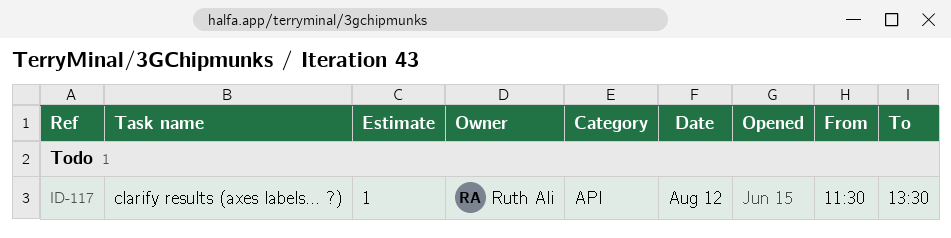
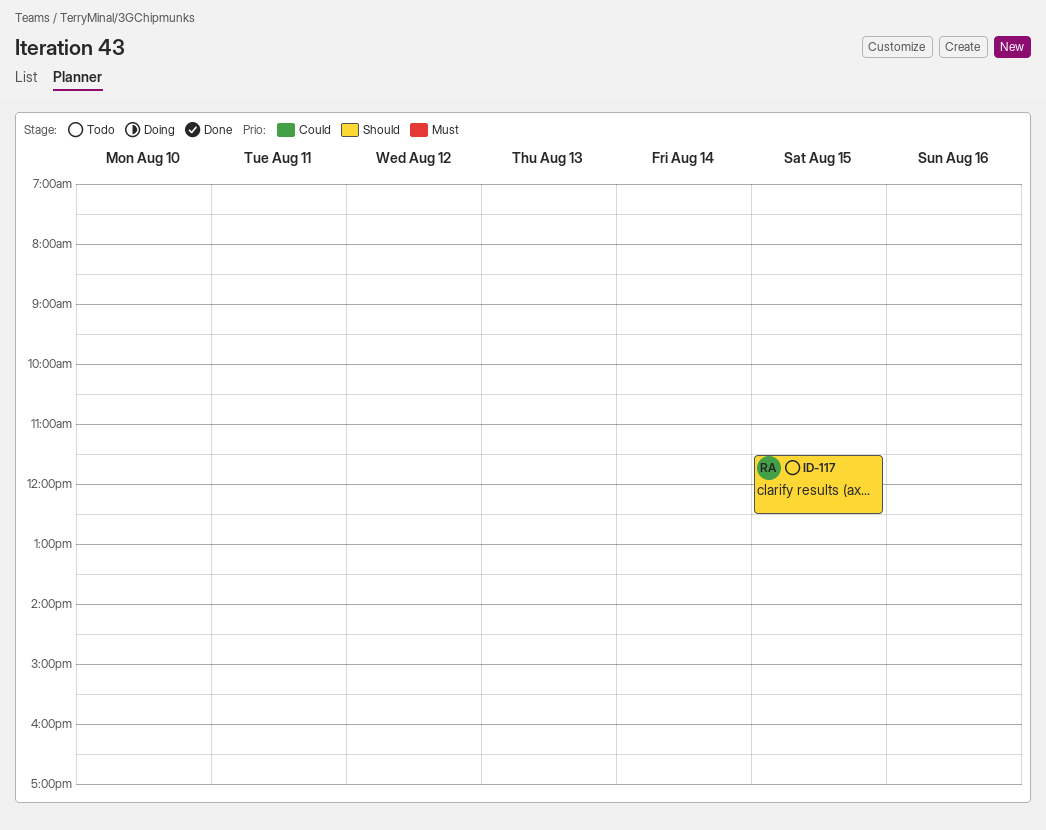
ID-117, day: Aug 12 -> Aug 15
ID-117, ends: 13:30 -> 12:30

